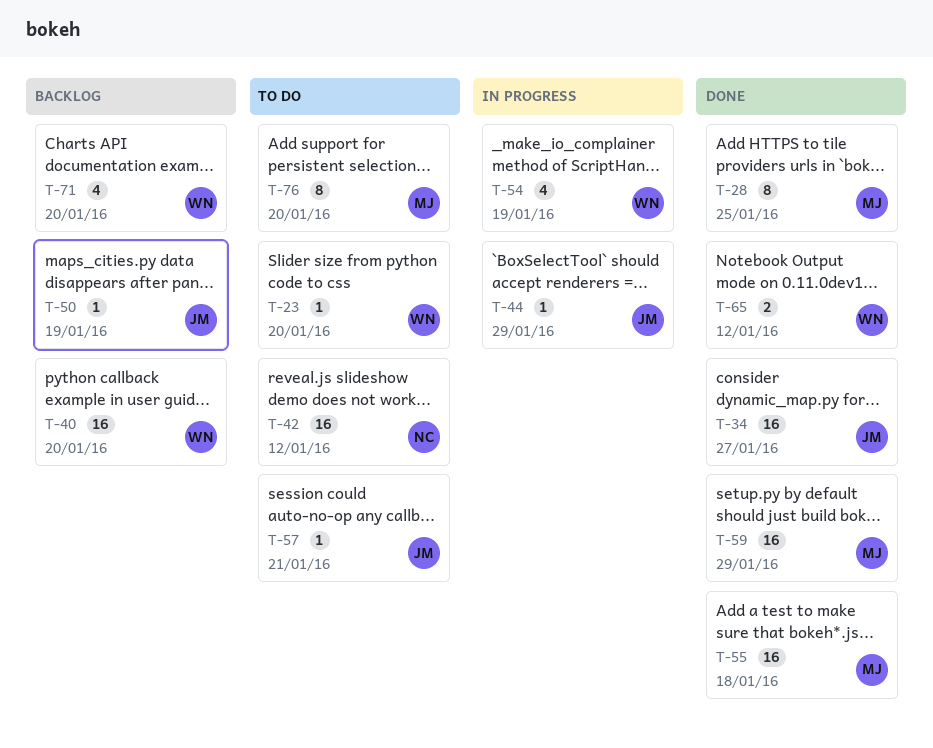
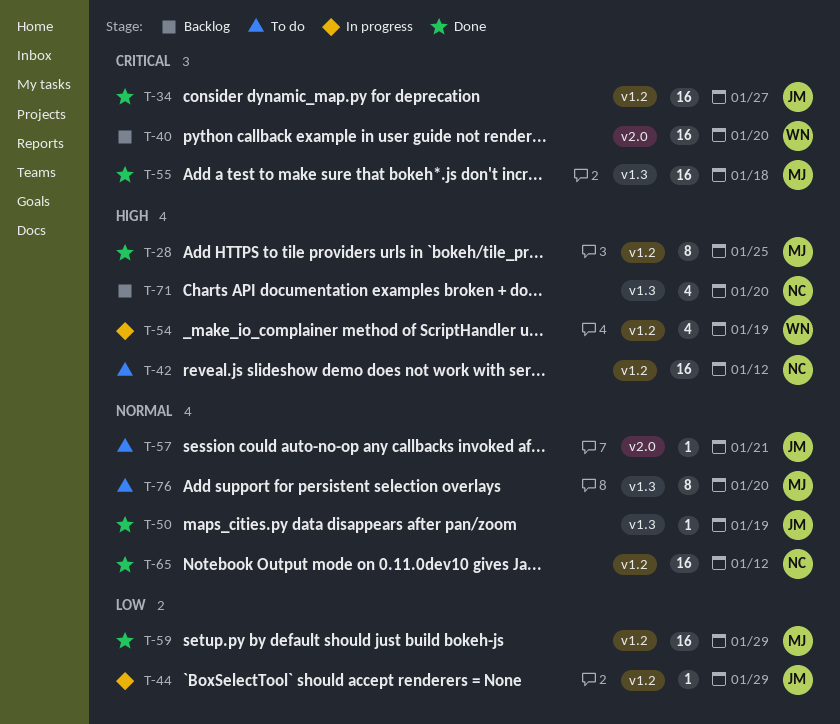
T-23: present -> none
T-50, status: Backlog -> Done
T-65, owner: WN -> NC
T-65, estimate: 2 -> 16
T-71, owner: WN -> NC

